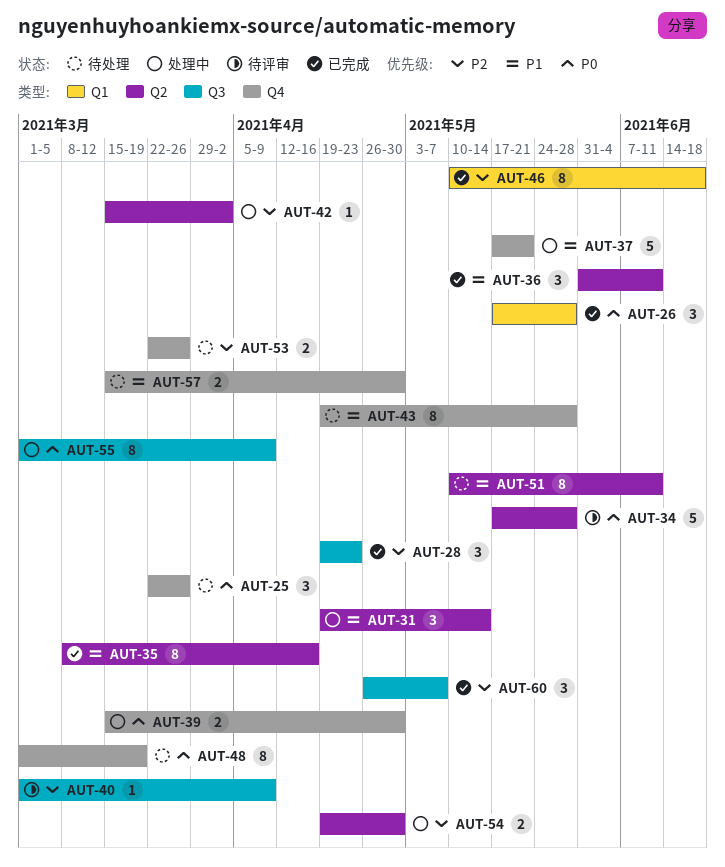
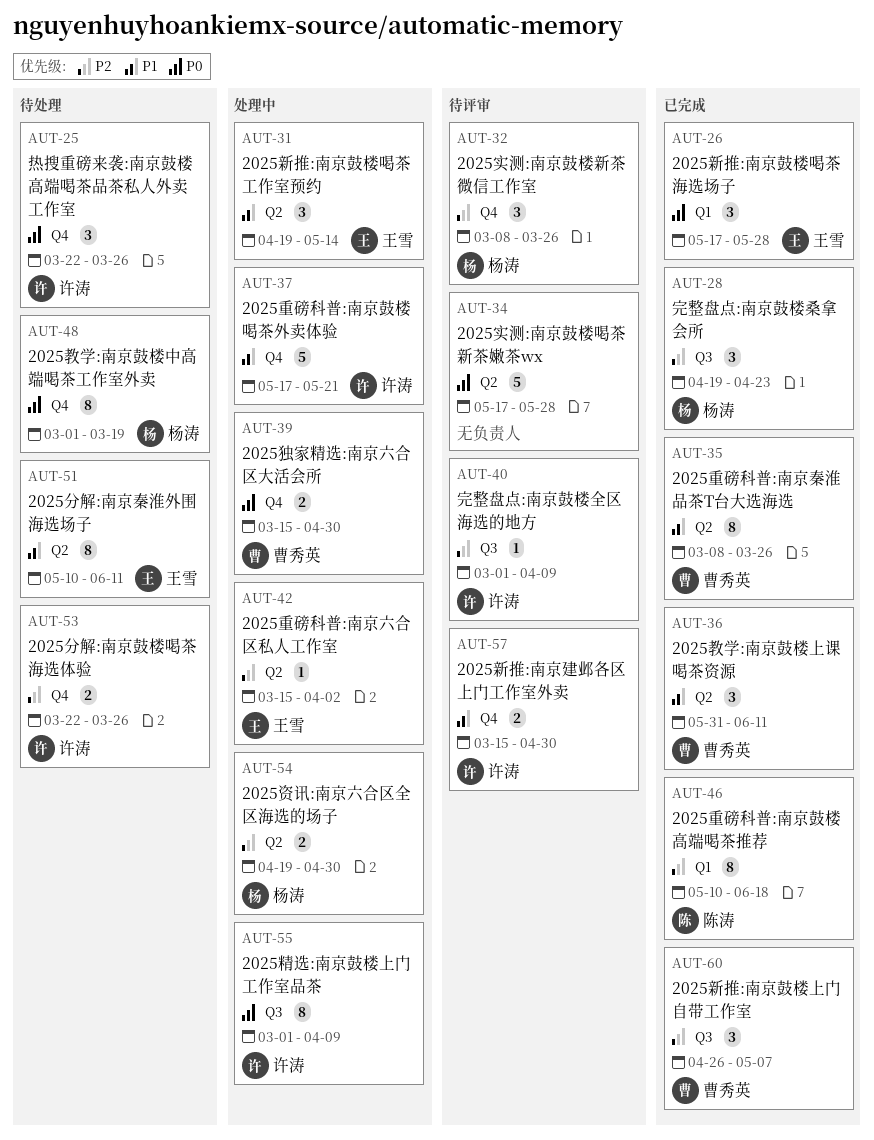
AUT-32: none -> present
AUT-35, due: Apr 16 -> Mar 26
AUT-43: present -> none
AUT-57, status: 待处理 -> 待评审

